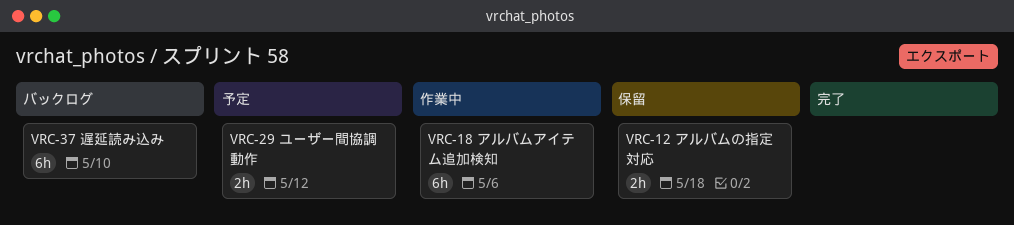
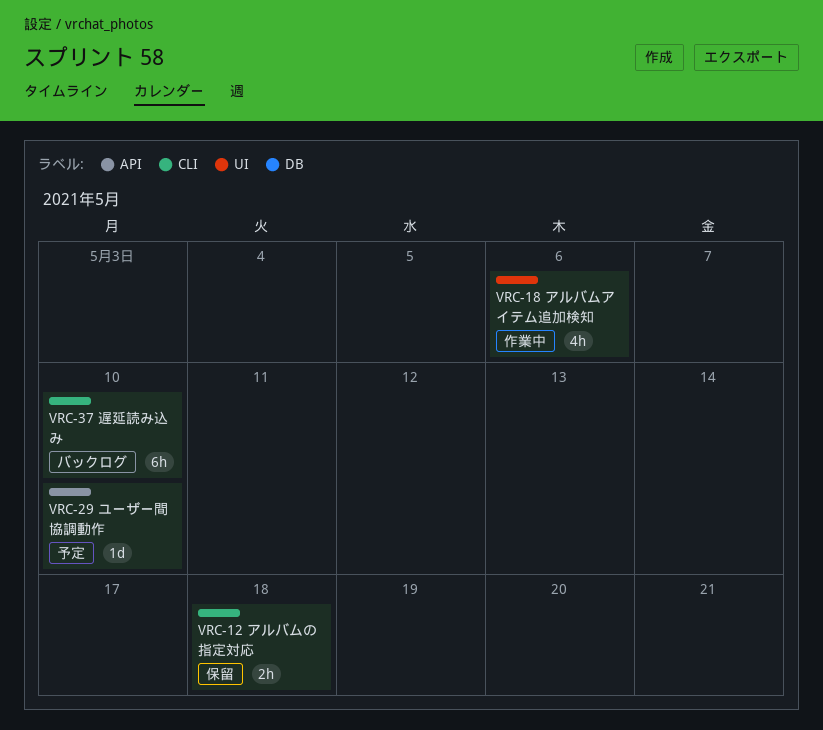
VRC-18, estimate: 6h -> 4h
VRC-29, estimate: 2h -> 1d
VRC-29, due: May 12 -> May 10

